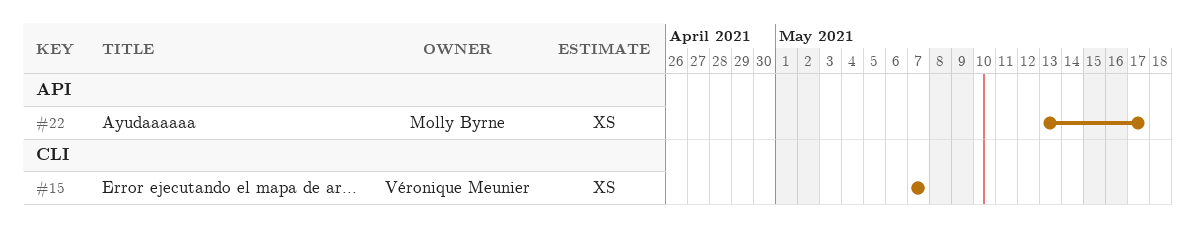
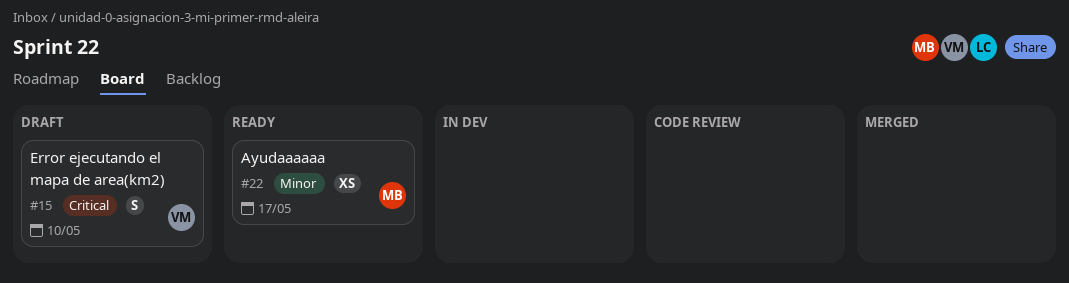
#15, estimate: XS -> S
#15, due: May 7 -> May 10

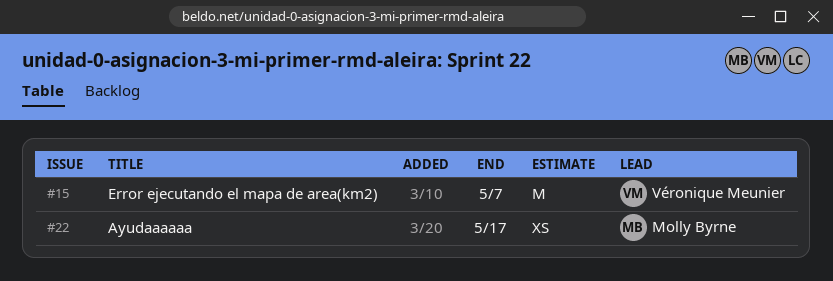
#15, estimate: S -> M
#15, due: May 10 -> May 7

